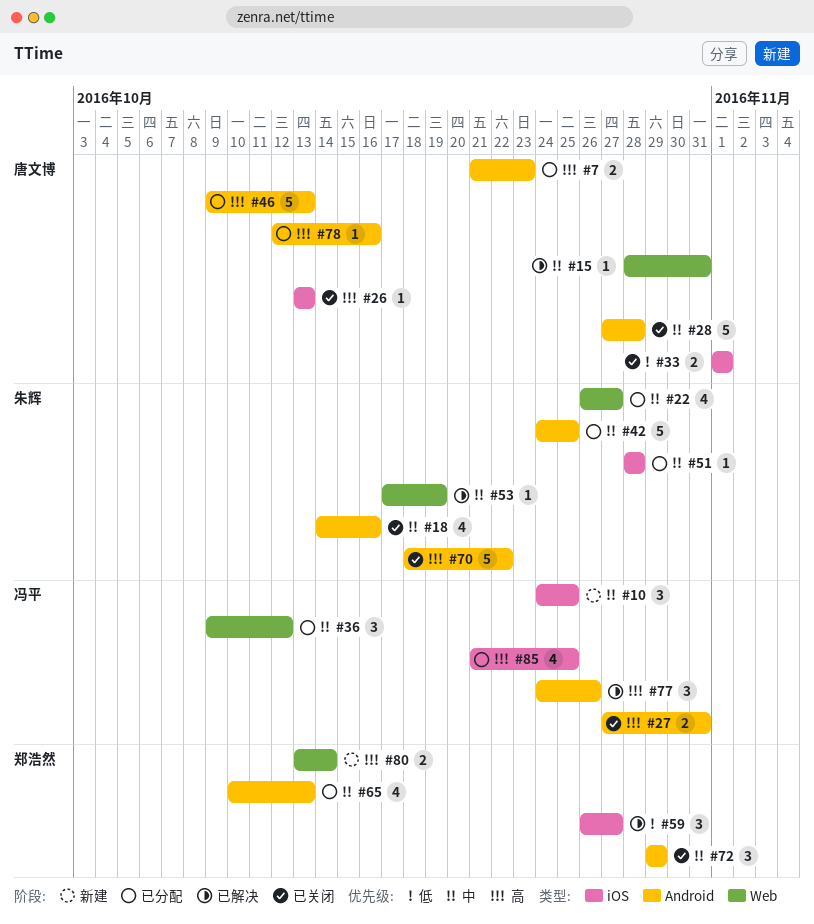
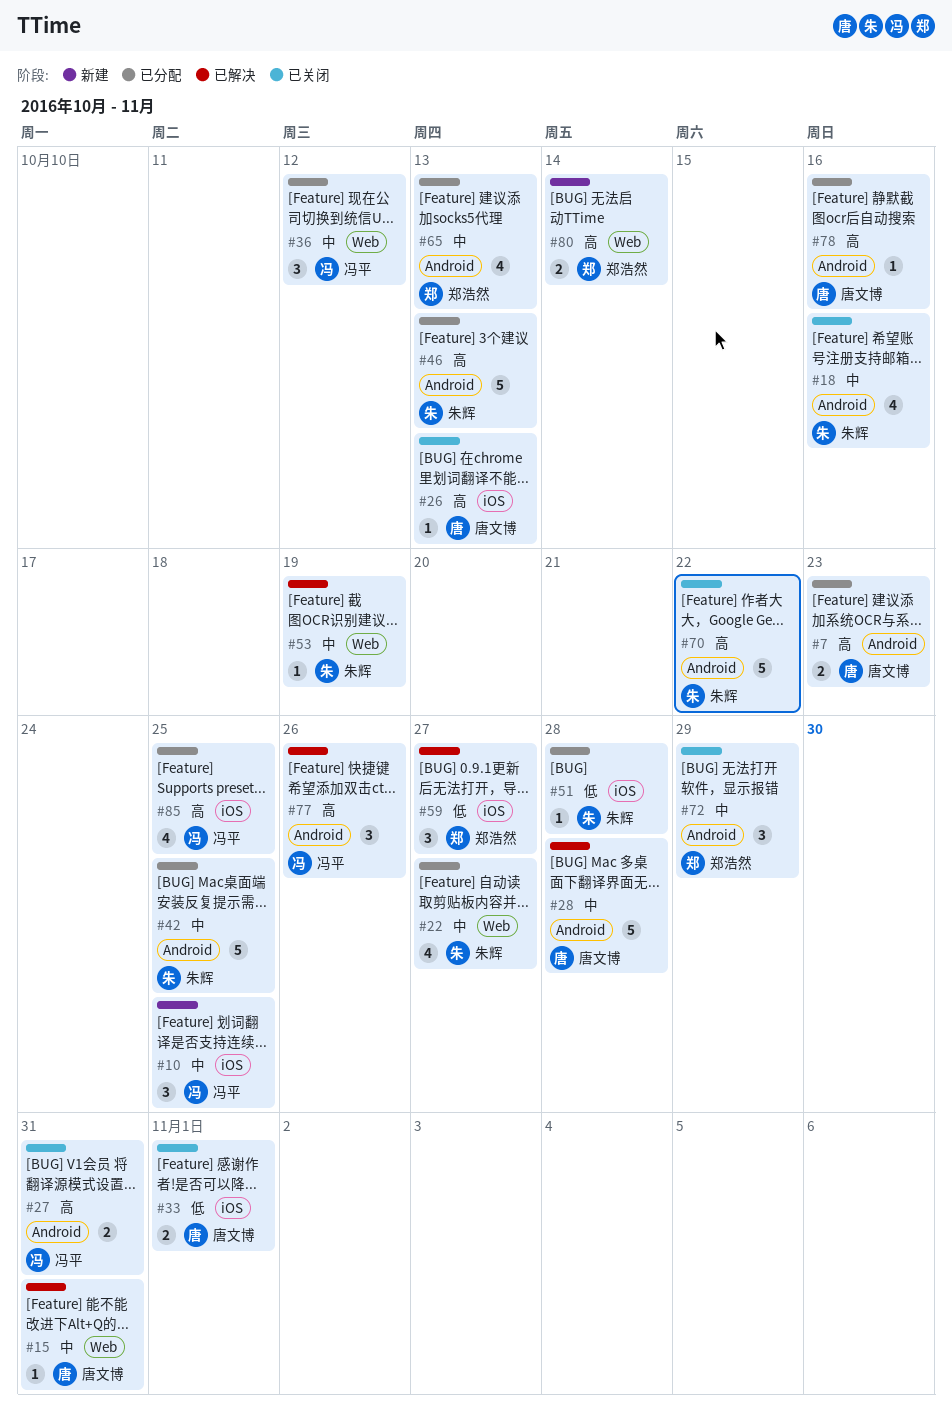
#28, status: 已关闭 -> 已解决
#46, owner: 唐文博 -> 朱辉
#51, priority: 中 -> 低

